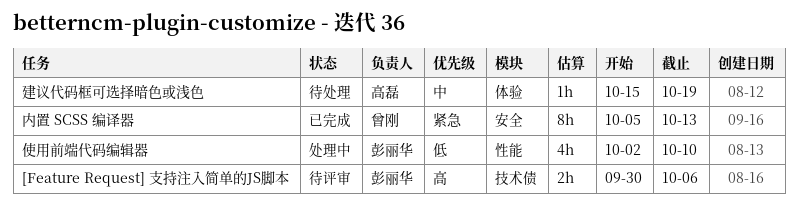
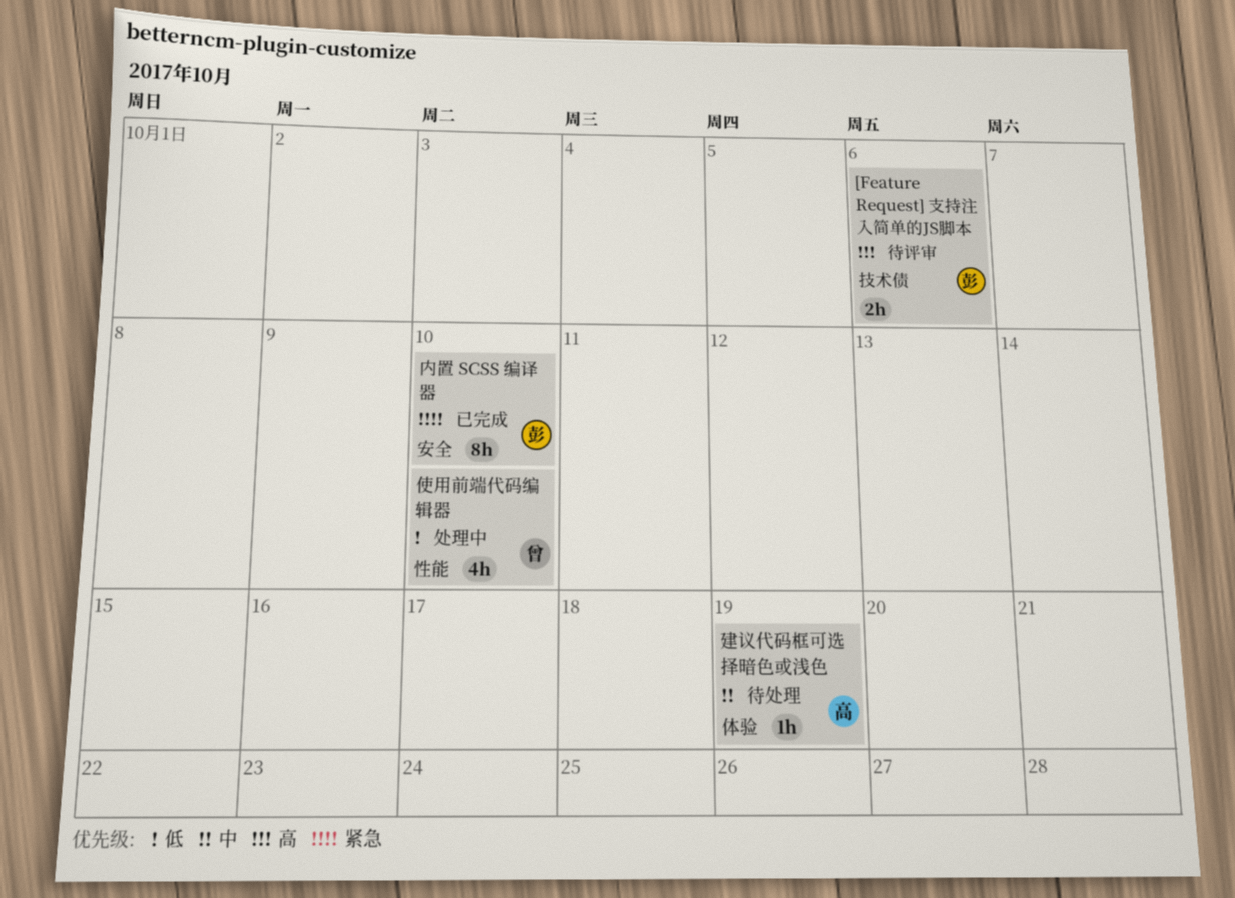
使用前端代码编辑器, owner: 彭丽华 -> 曾刚
内置 SCSS 编译器, owner: 曾刚 -> 彭丽华
内置 SCSS 编译器, due: Oct 13 -> Oct 10

